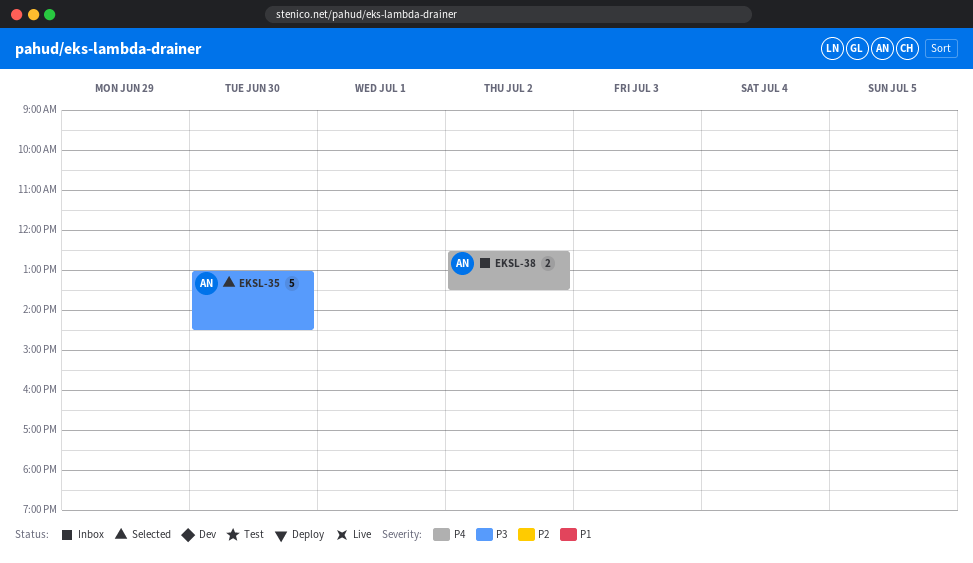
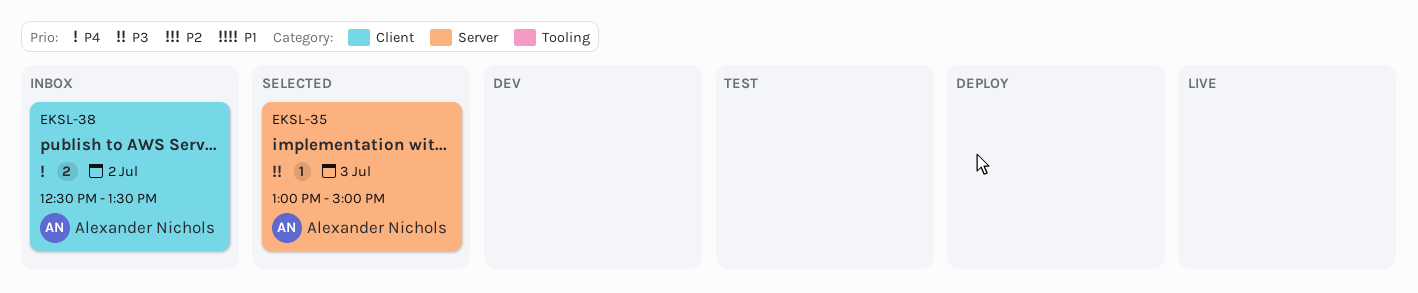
EKSL-35, estimate: 5 -> 1
EKSL-35, day: Jun 30 -> Jul 3
EKSL-35, ends: 14:30 -> 15:00

